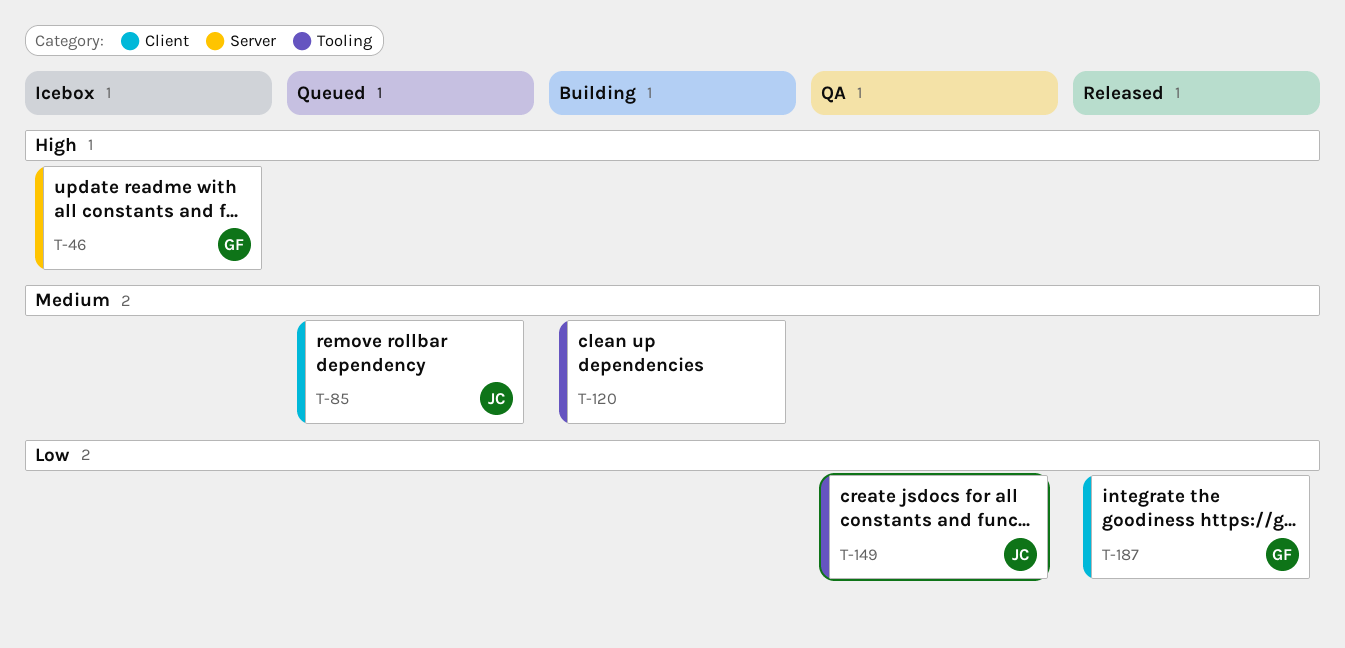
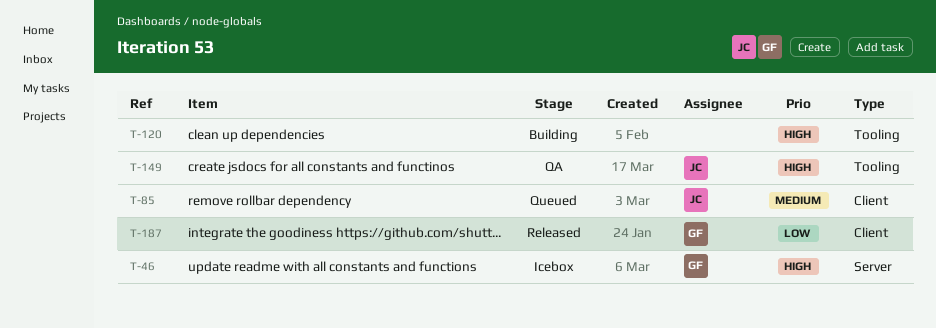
T-120, priority: Medium -> High
T-149, priority: Low -> High

